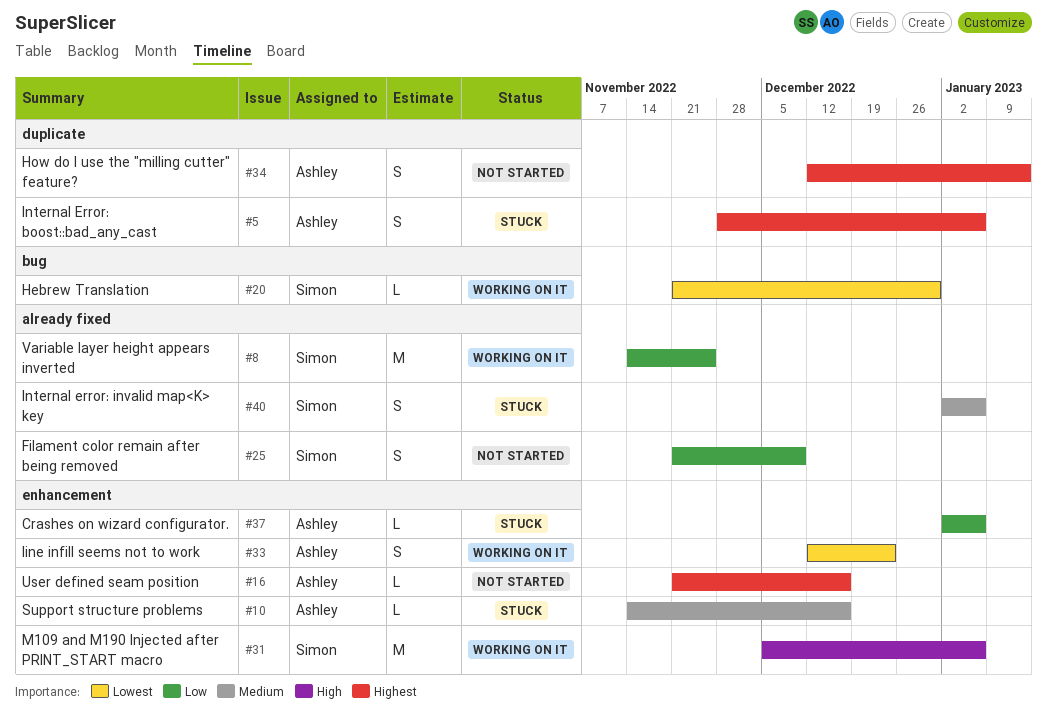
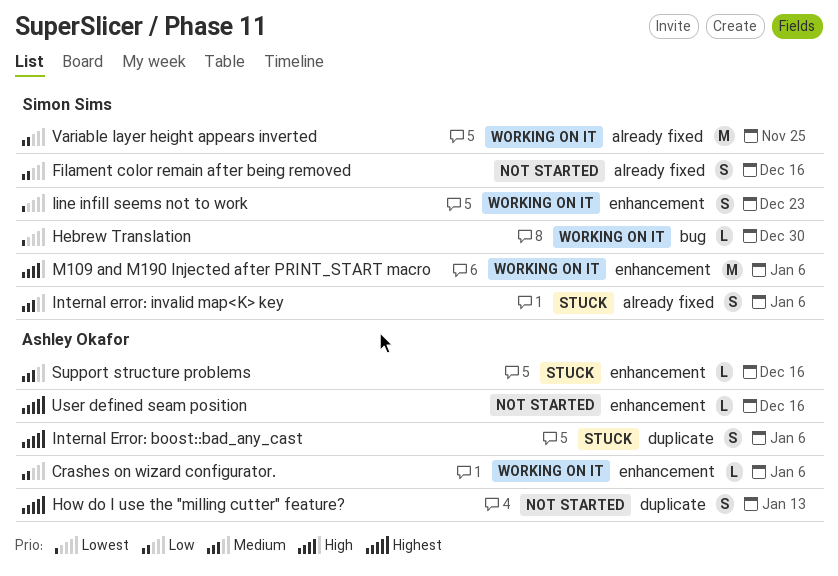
Crashes on wizard configurator., status: Stuck -> Working on it
Filament color remain after being removed, due: Dec 9 -> Dec 16
line infill seems not to work, owner: Ashley Okafor -> Simon Sims

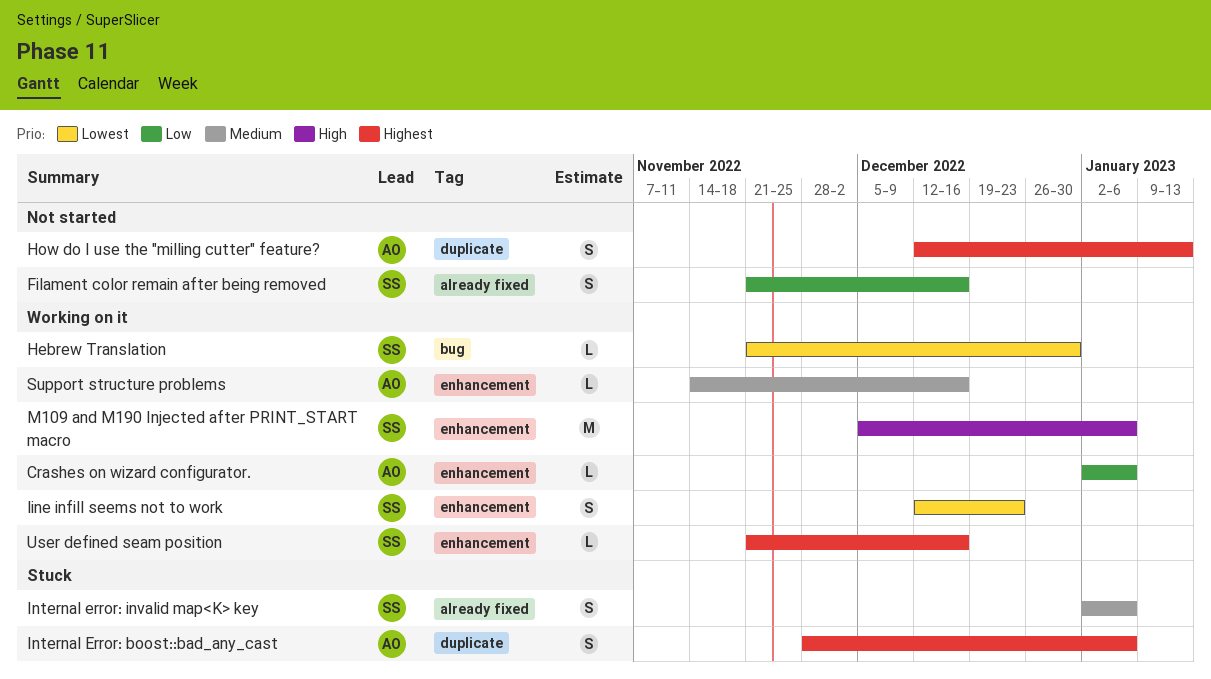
Support structure problems, status: Stuck -> Working on it
User defined seam position, status: Not started -> Working on it
User defined seam position, owner: Ashley Okafor -> Simon Sims
Variable layer height appears inverted: present -> none

